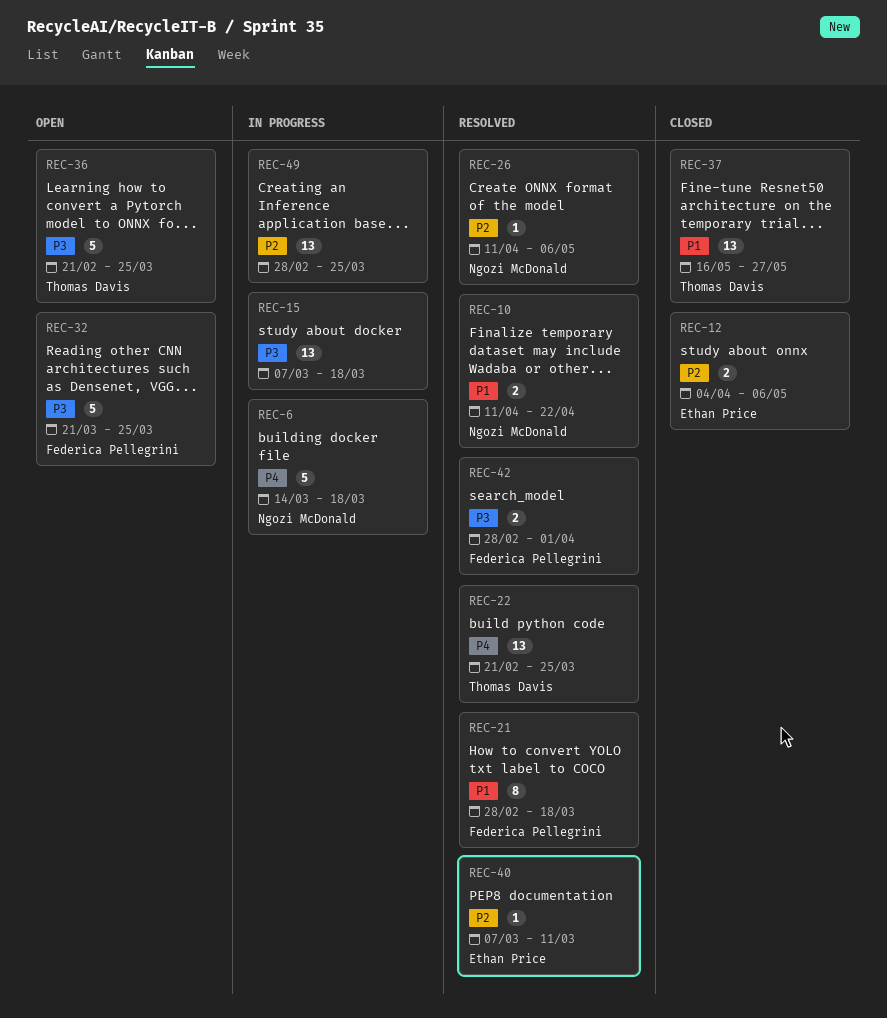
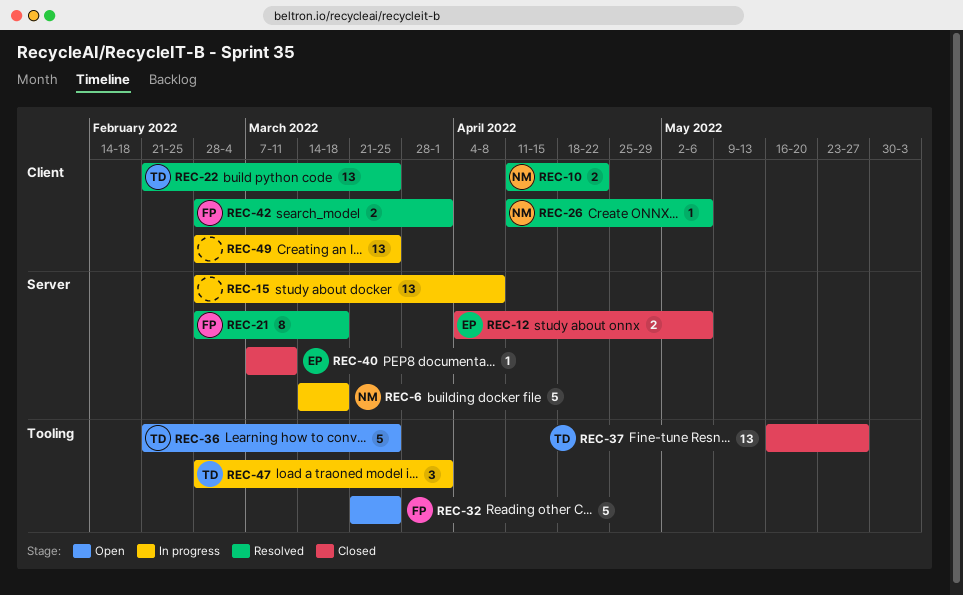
REC-15, start: Mar 7 -> Feb 28
REC-15, due: Mar 18 -> Apr 8
REC-40, status: Resolved -> Closed
REC-47: none -> present

